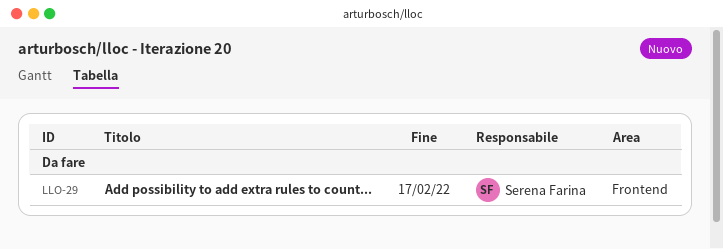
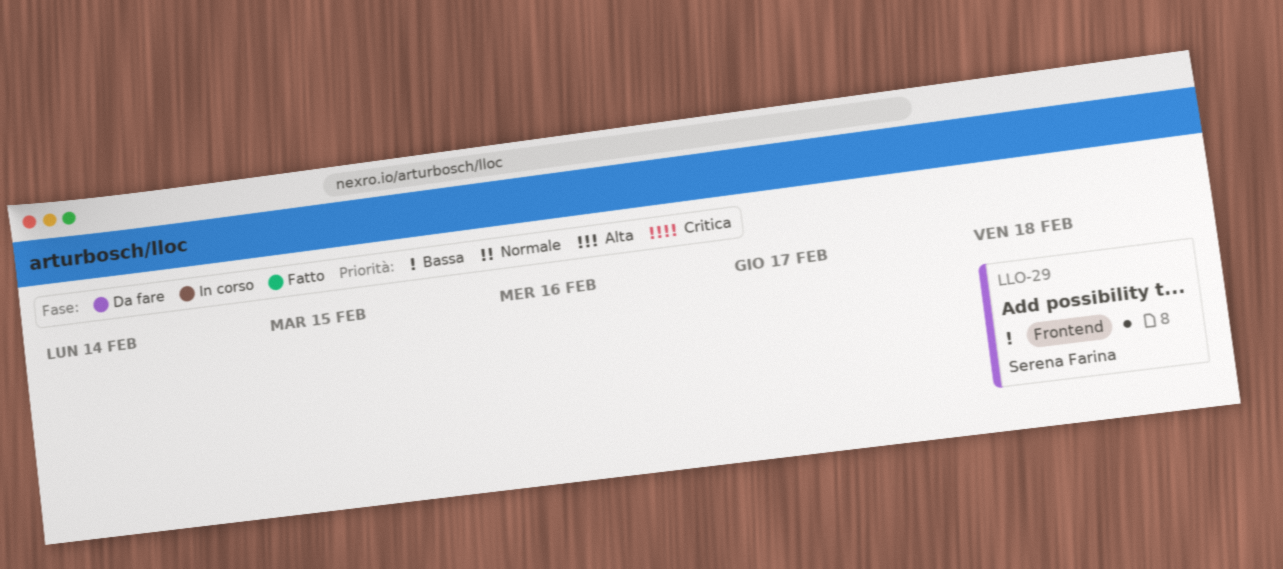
LLO-29, due: Feb 17 -> Feb 18

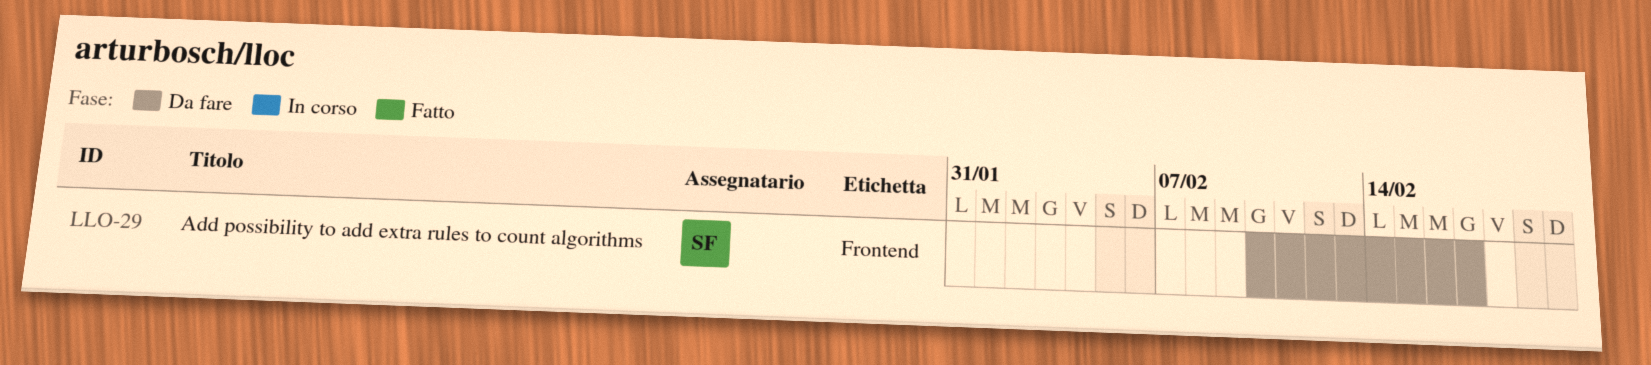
LLO-29, due: Feb 18 -> Feb 17

